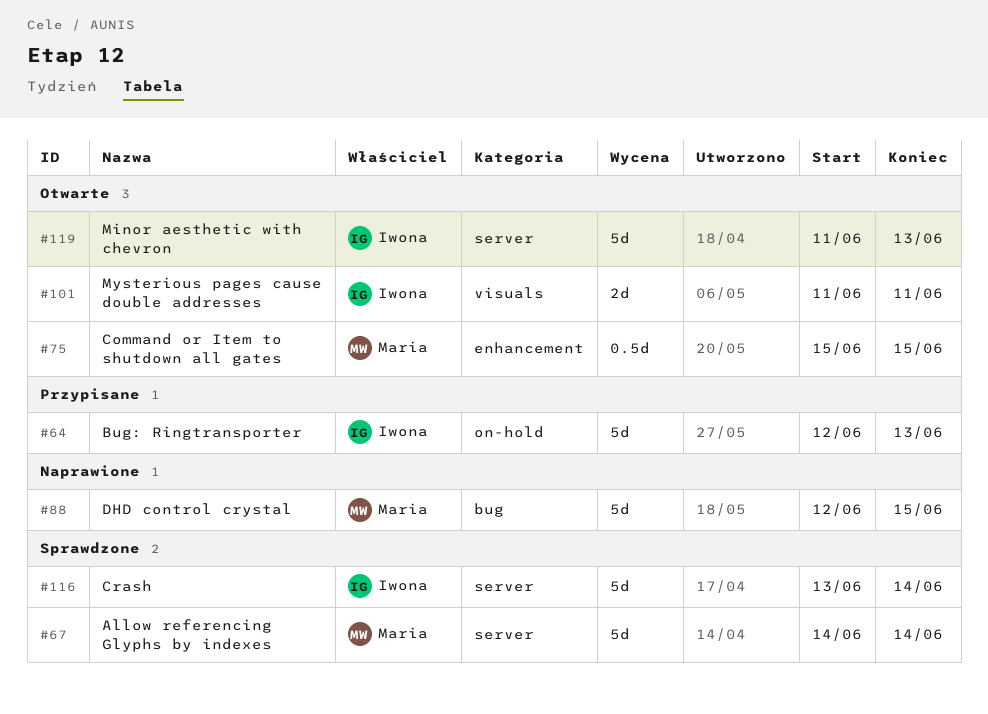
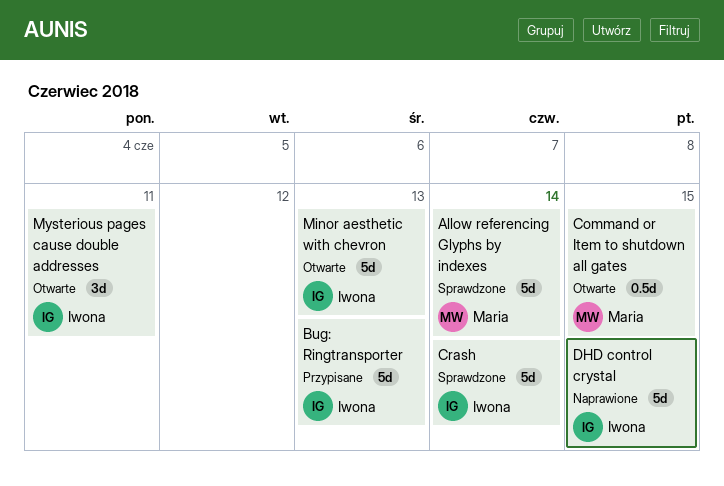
DHD control crystal, owner: Maria -> Iwona
Mysterious pages cause double addresses, estimate: 2d -> 3d

